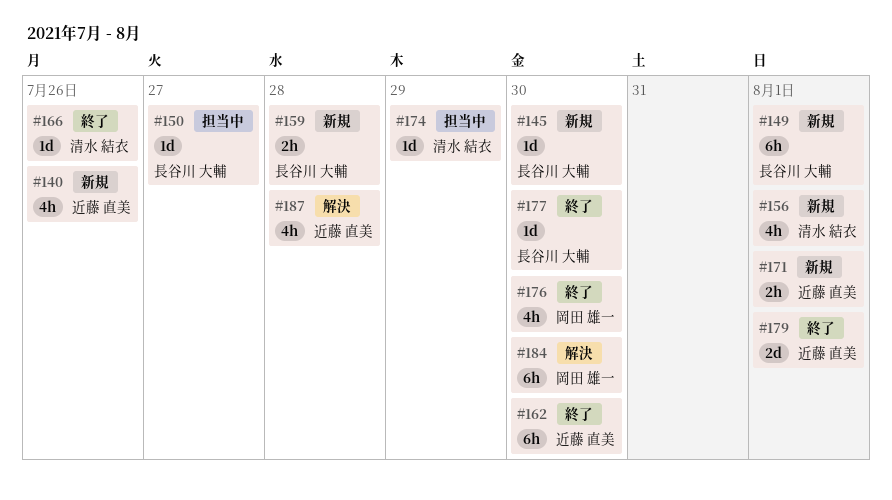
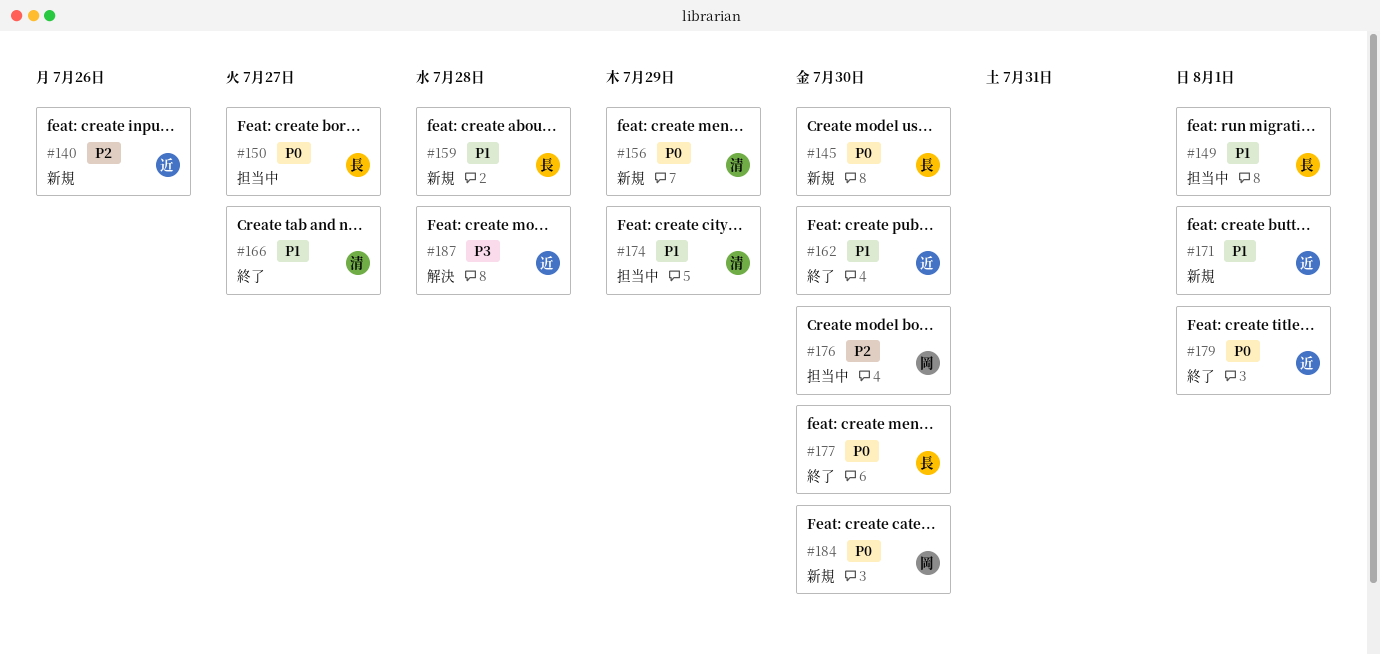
#149, status: 新規 -> 担当中
#156, due: Aug 1 -> Jul 29
#166, due: Jul 26 -> Jul 27
#176, status: 終了 -> 担当中
#184, status: 解決 -> 新規

